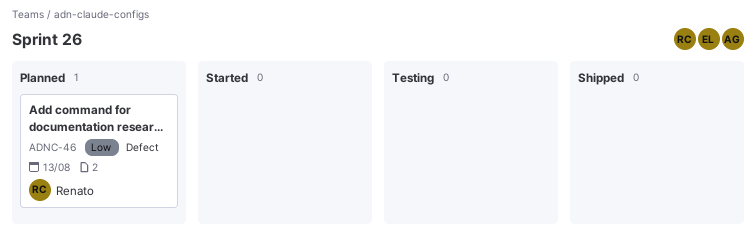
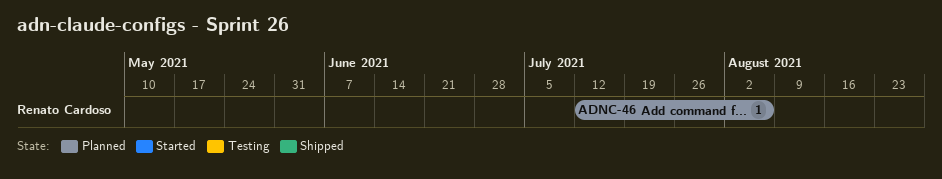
ADNC-46, due: Aug 13 -> Aug 6

